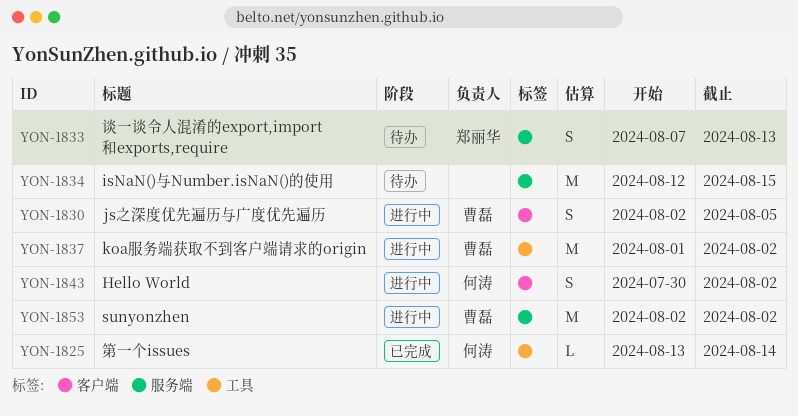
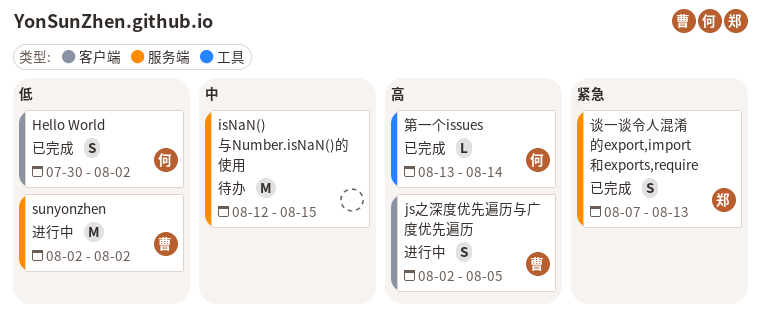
Hello World, status: 进行中 -> 已完成
koa服务端获取不到客户端请求的origin: present -> none
谈一谈令人混淆的export,import和exports,require, status: 待办 -> 已完成

